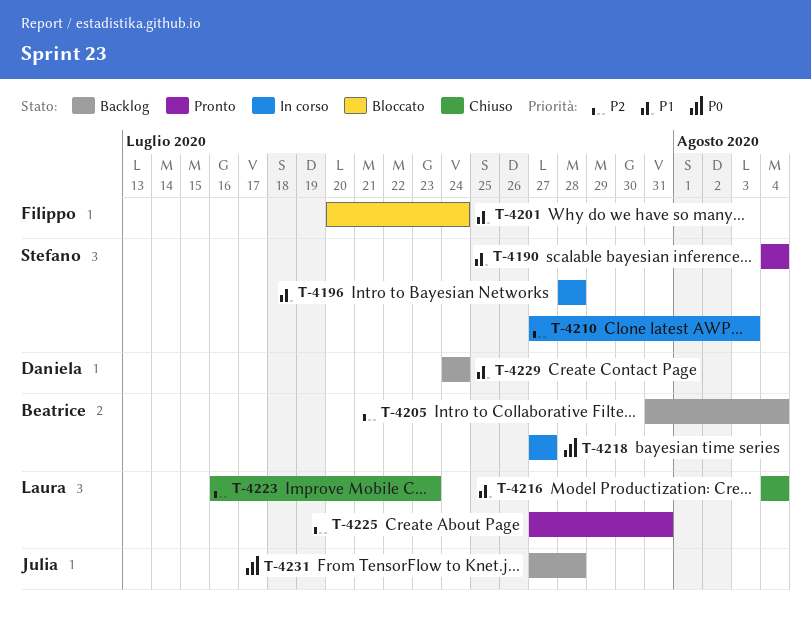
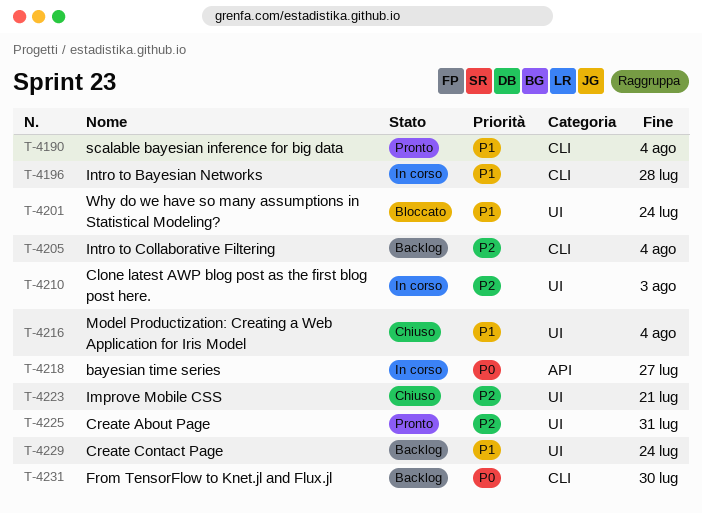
T-4223, due: Jul 23 -> Jul 21
T-4231, due: Jul 28 -> Jul 30

